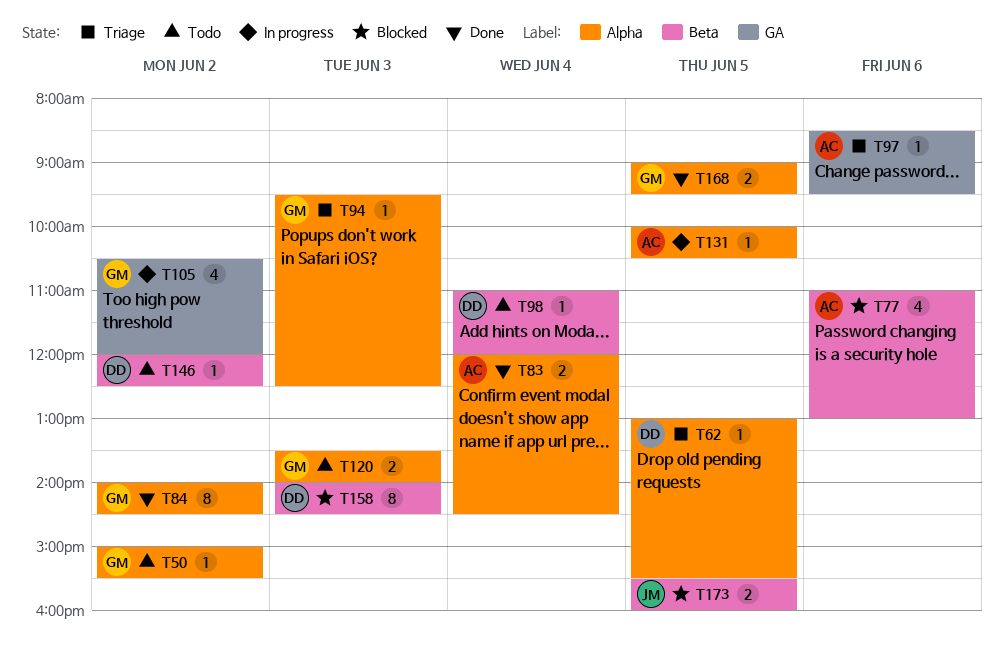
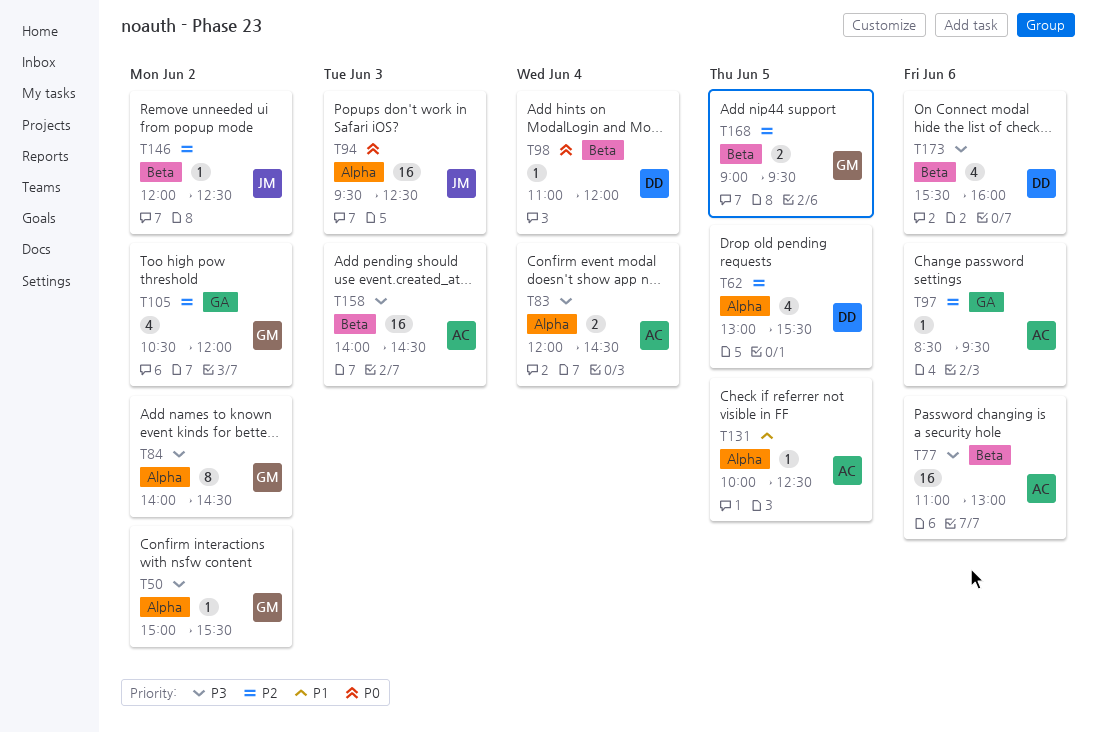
T62, estimate: 1 -> 4
T77, estimate: 4 -> 16
T94, owner: GM -> JM
T94, estimate: 1 -> 16
T120: present -> none
T131, ends: 10:30 -> 12:30
T146, owner: DD -> JM
T158, owner: DD -> AC
T158, estimate: 8 -> 16
T168, label: Alpha -> Beta
T173, owner: JM -> DD
T173, estimate: 2 -> 4
T173, day: Jun 5 -> Jun 6

